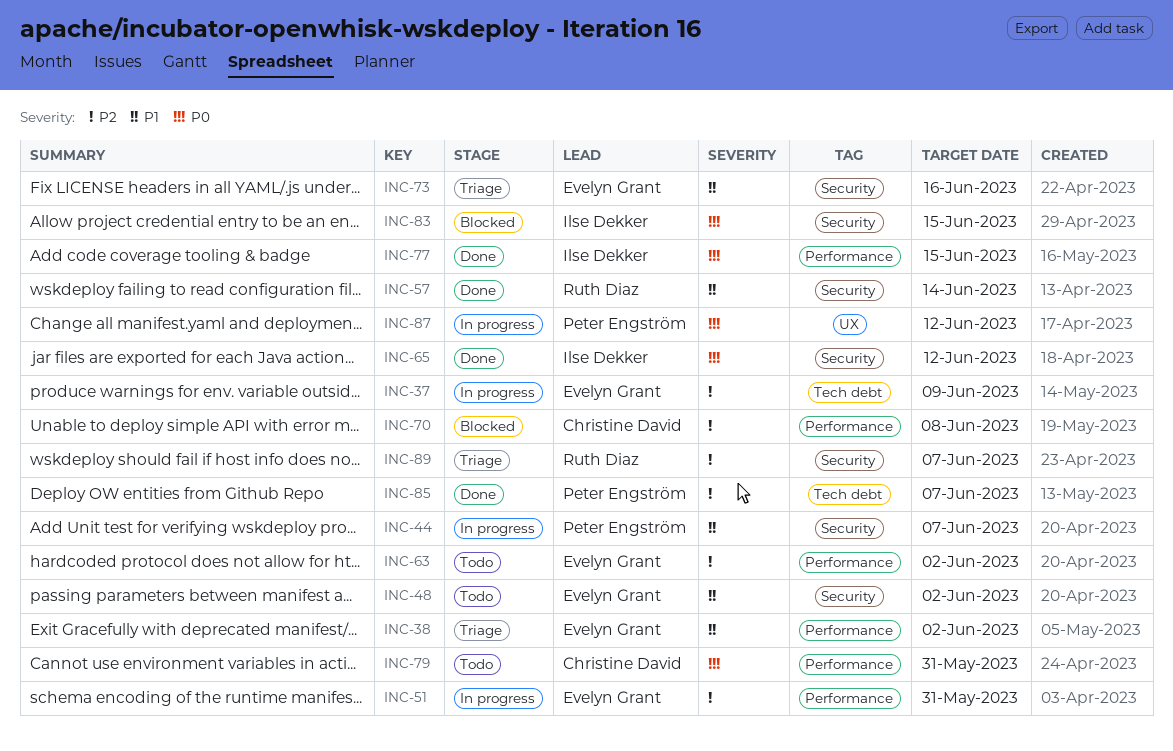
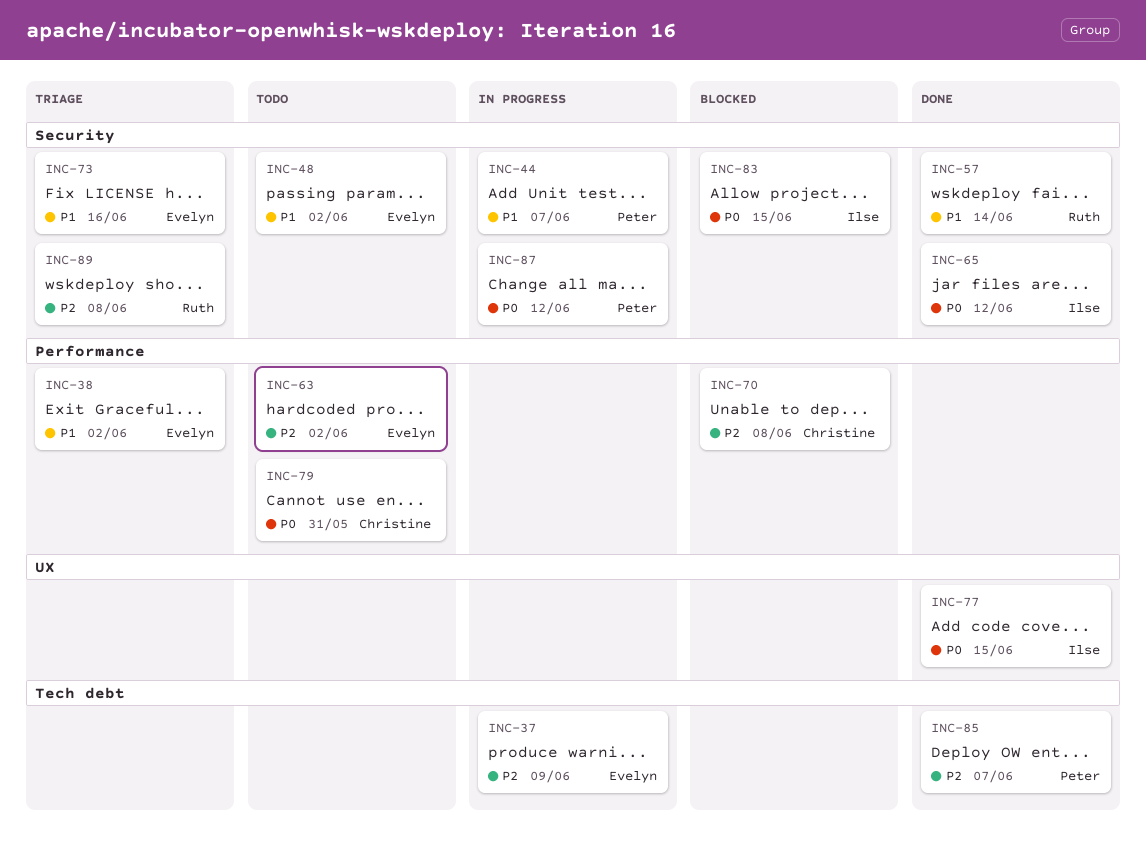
INC-51: present -> none
INC-77, label: Performance -> UX
INC-87, label: UX -> Security
INC-89, due: Jun 7 -> Jun 8

